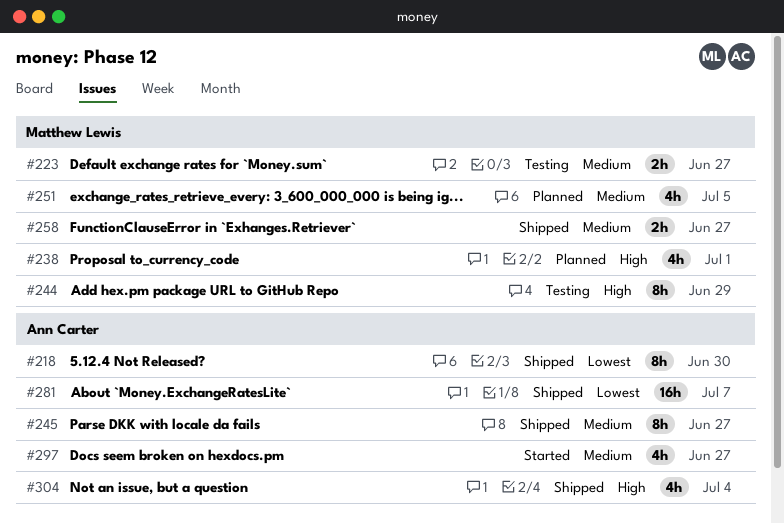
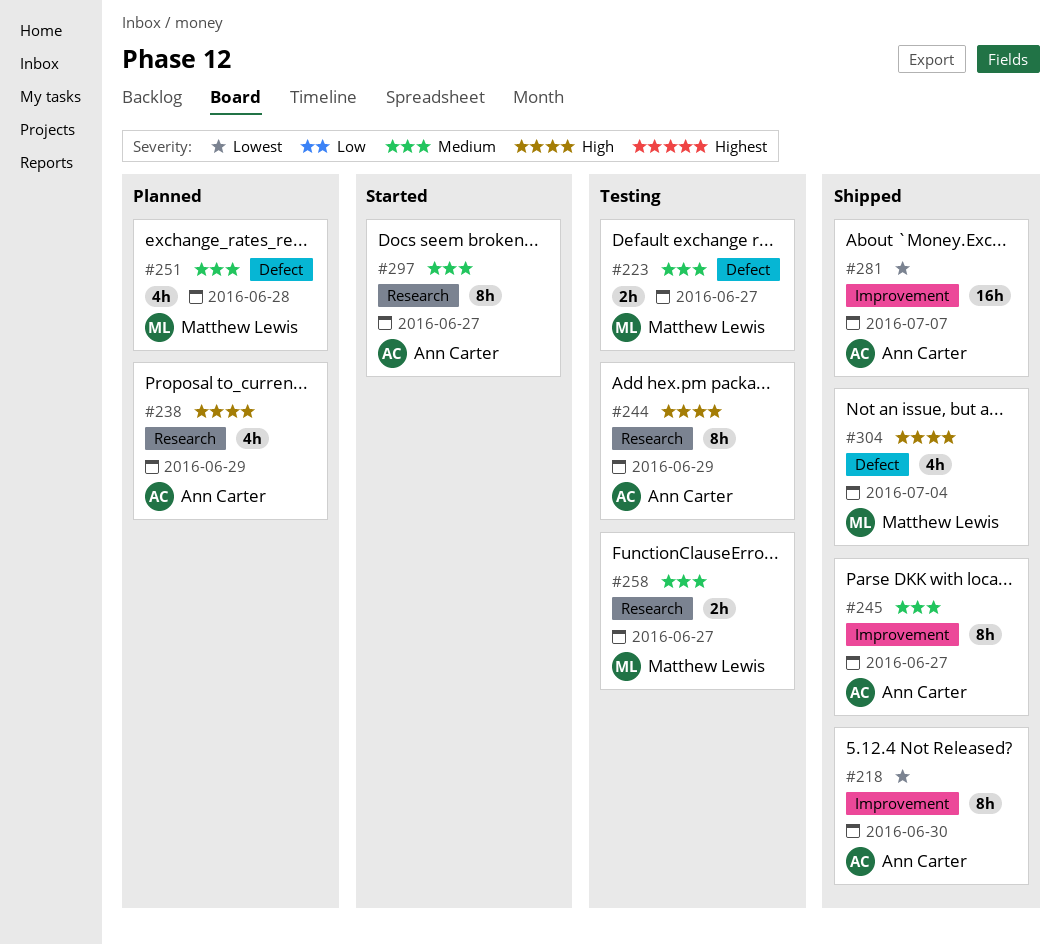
#238, owner: Matthew Lewis -> Ann Carter
#238, due: Jul 1 -> Jun 29
#244, owner: Matthew Lewis -> Ann Carter
#251, due: Jul 5 -> Jun 28
#258, status: Shipped -> Testing
#297, estimate: 4h -> 8h
#304, owner: Ann Carter -> Matthew Lewis

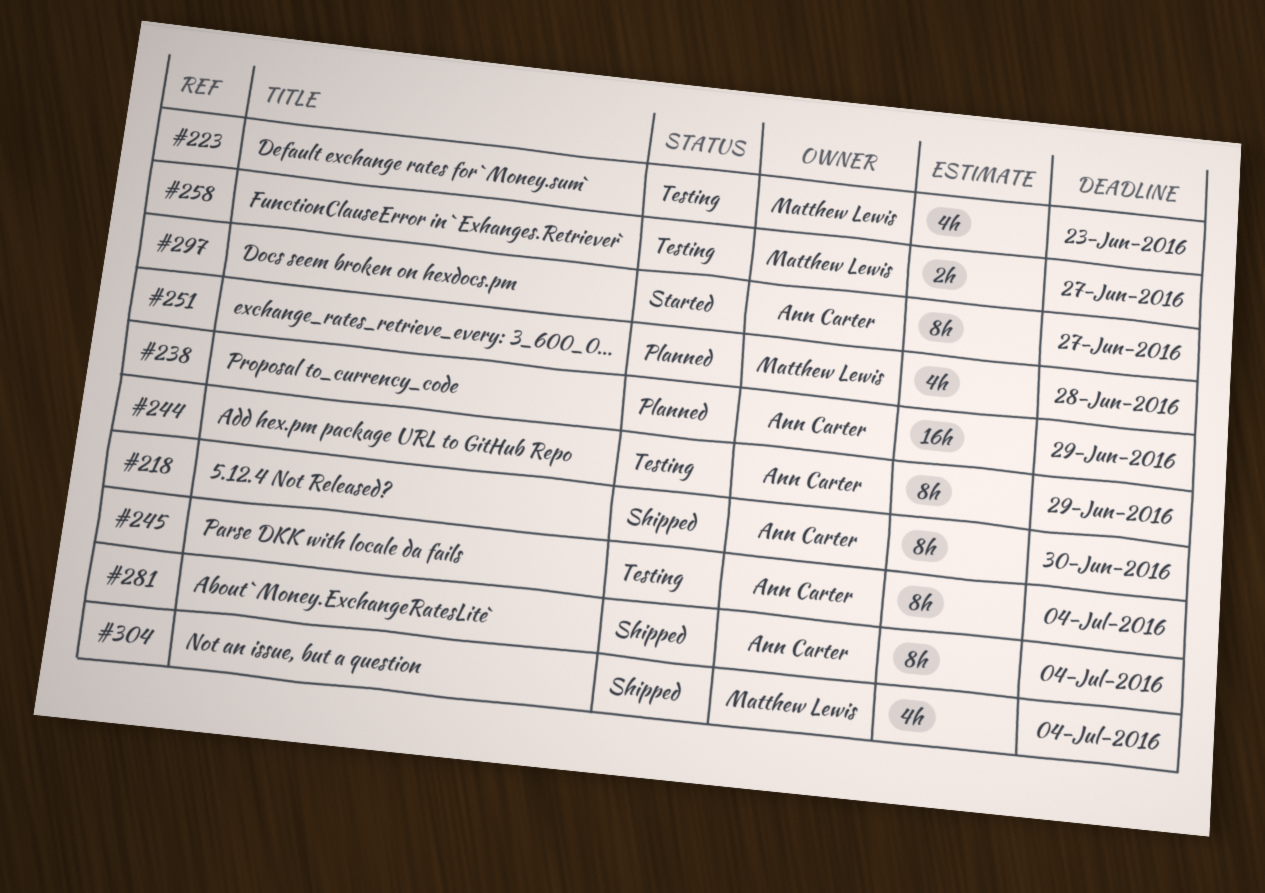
#223, estimate: 2h -> 4h
#223, due: Jun 27 -> Jun 23
#238, estimate: 4h -> 16h
#245, status: Shipped -> Testing
#245, due: Jun 27 -> Jul 4
#281, estimate: 16h -> 8h
#281, due: Jul 7 -> Jul 4

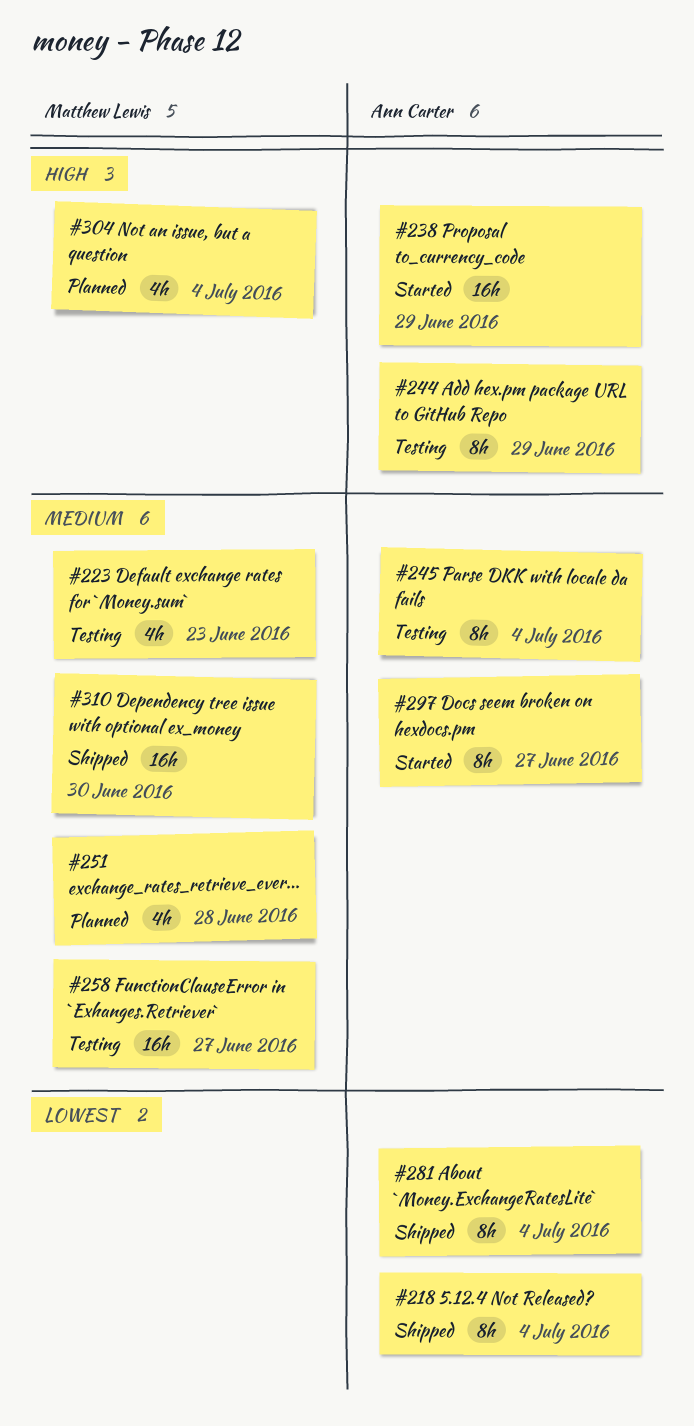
#218, due: Jun 30 -> Jul 4
#238, status: Planned -> Started
#258, estimate: 2h -> 16h
#304, status: Shipped -> Planned
#310: none -> present

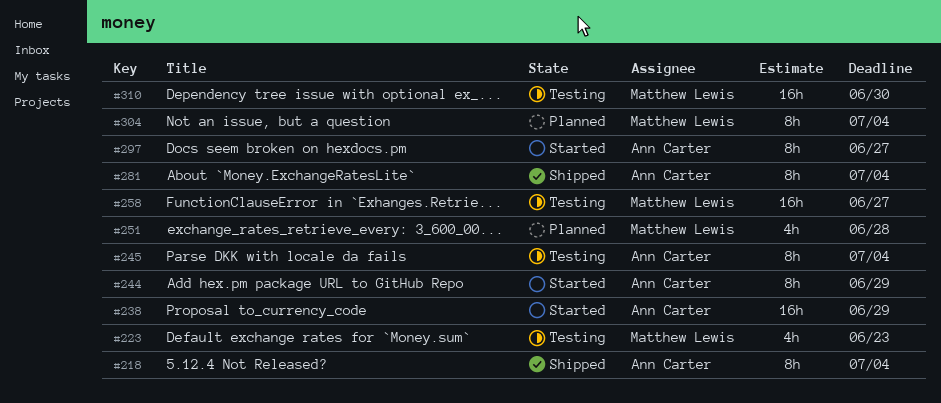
#244, status: Testing -> Started
#304, estimate: 4h -> 8h
#310, status: Shipped -> Testing

